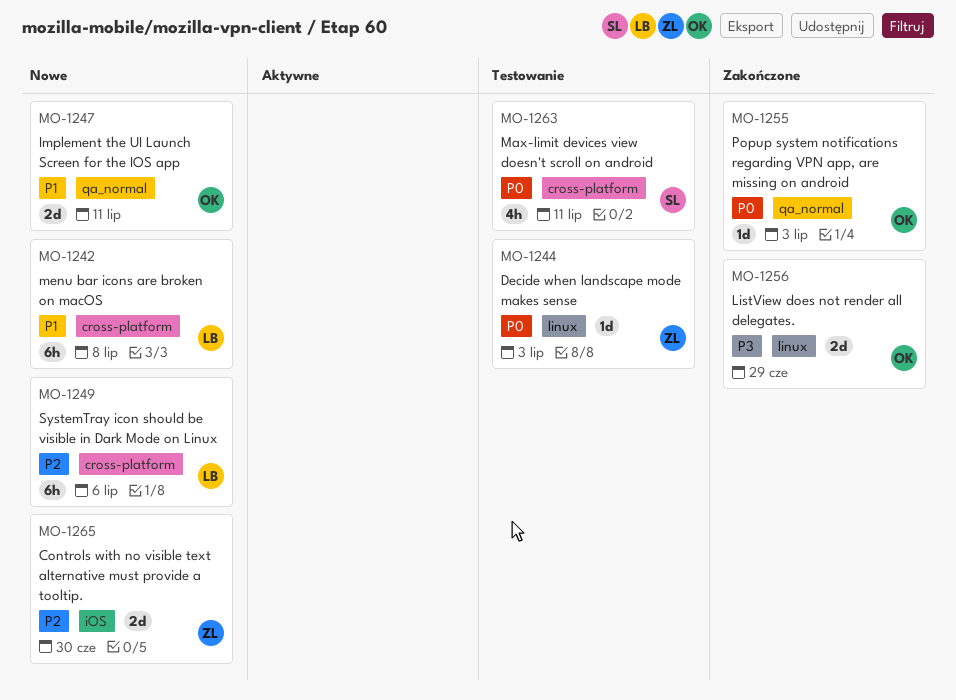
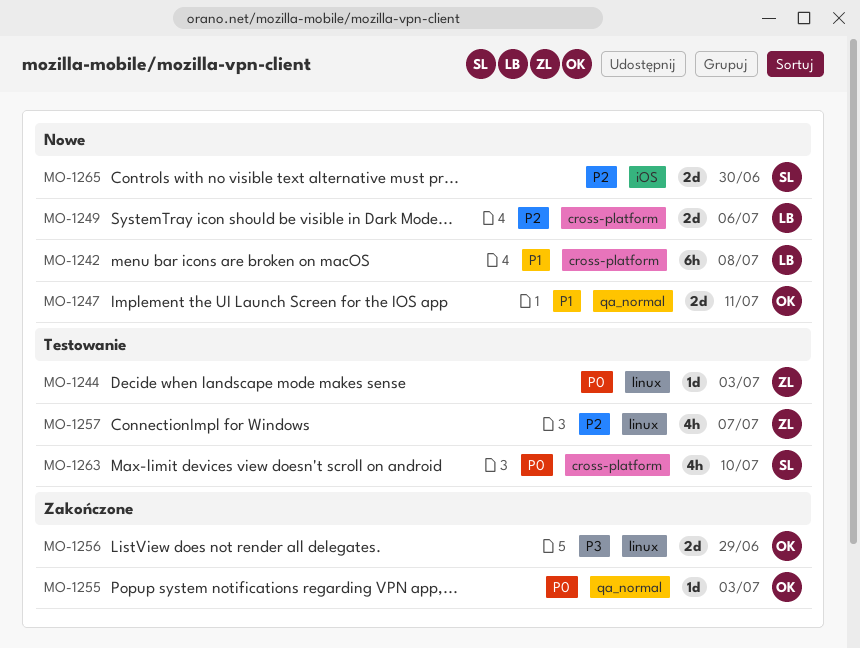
MO-1249, estimate: 6h -> 2d
MO-1257: none -> present
MO-1263, due: Jul 11 -> Jul 10
MO-1265, owner: ZL -> SL

